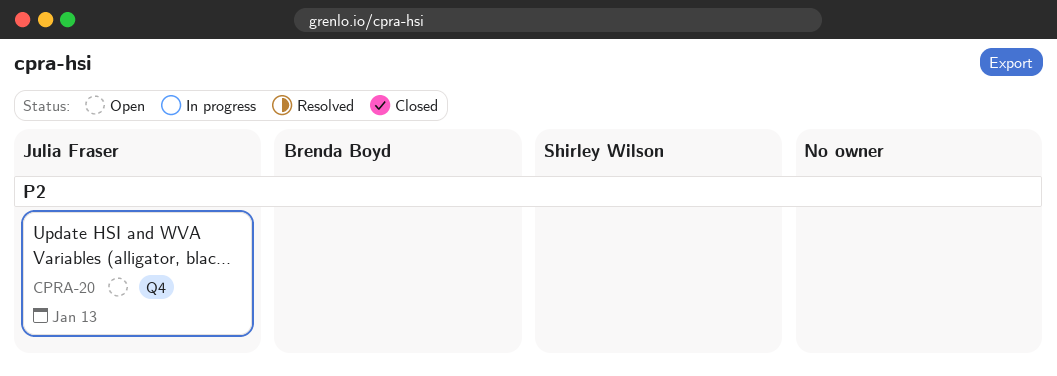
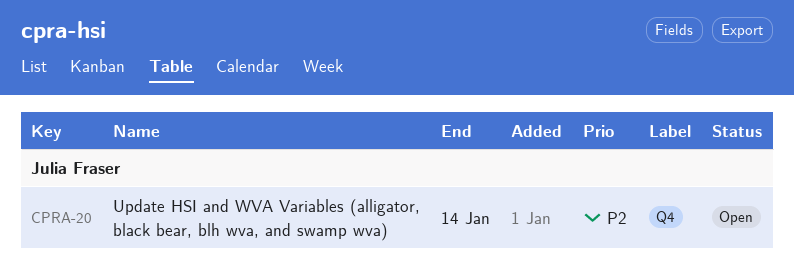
CPRA-20, due: Jan 13 -> Jan 14

